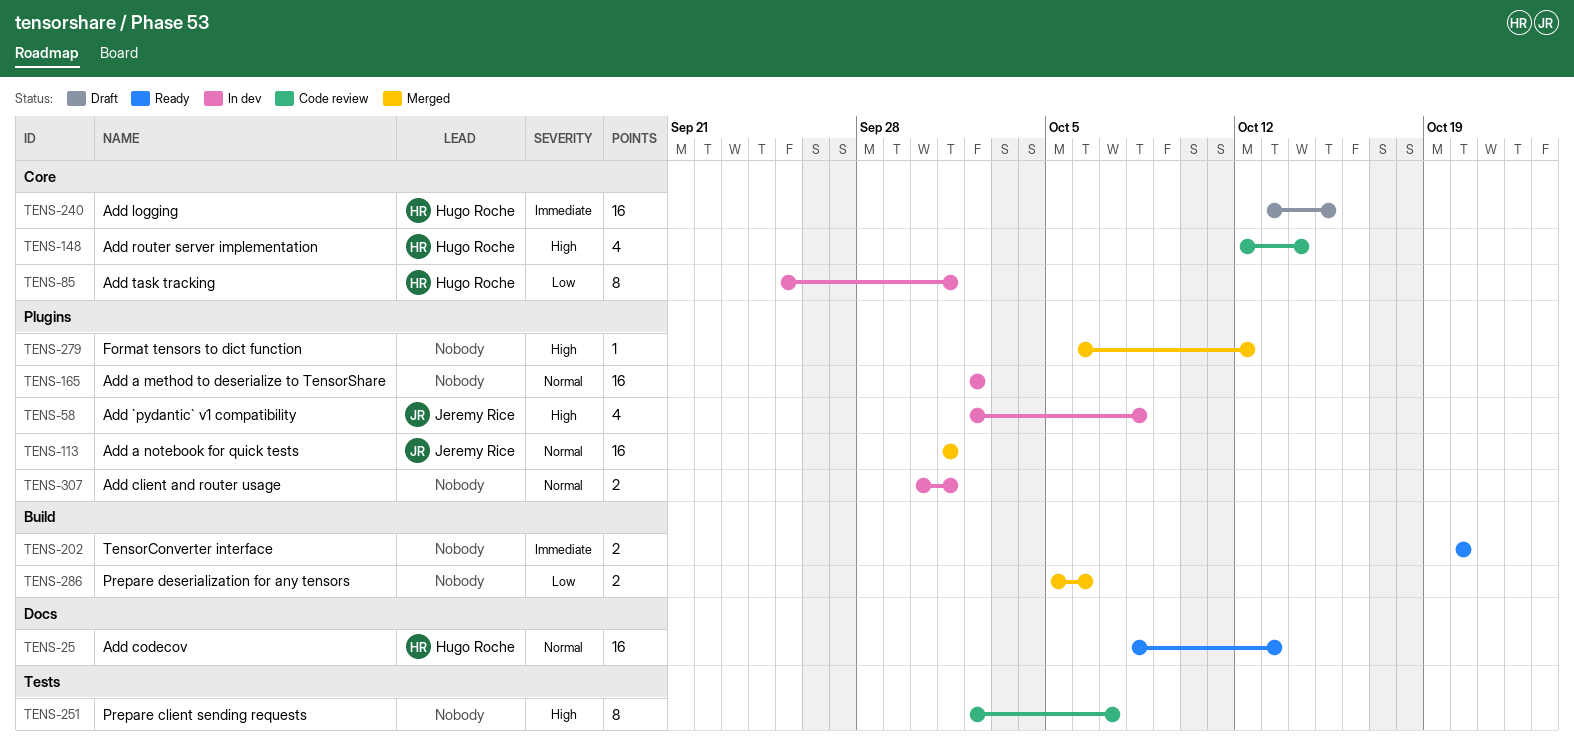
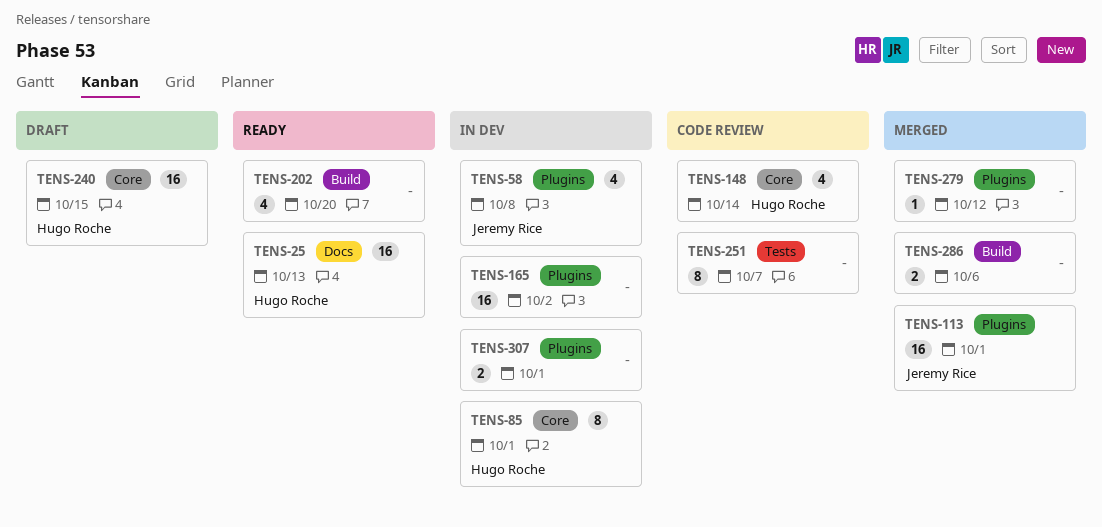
TENS-202, estimate: 2 -> 4

